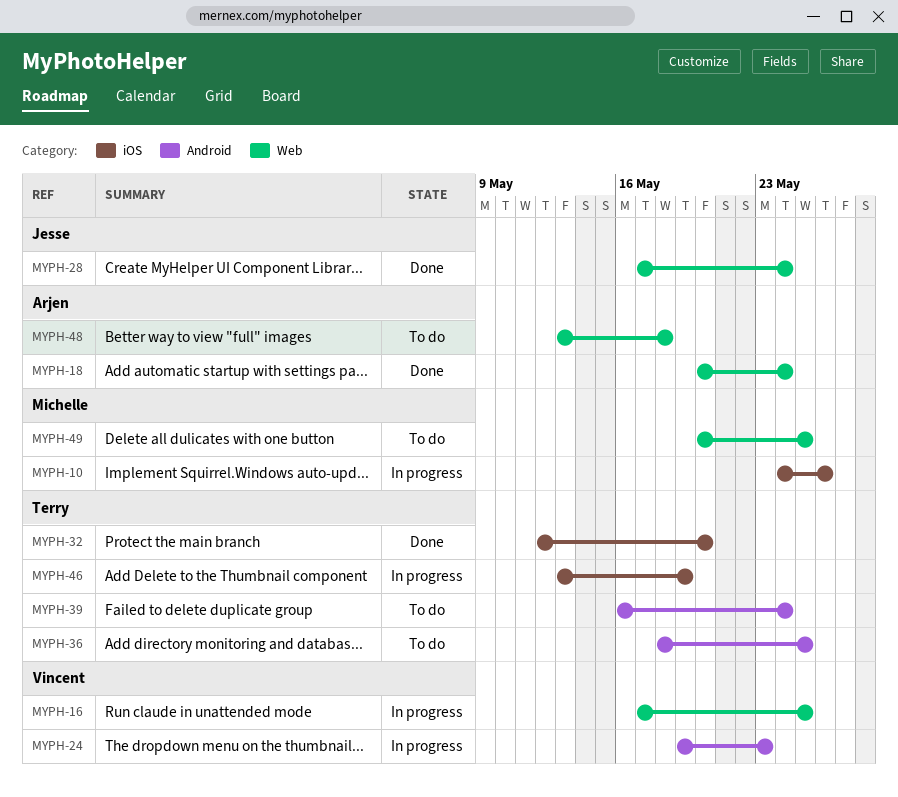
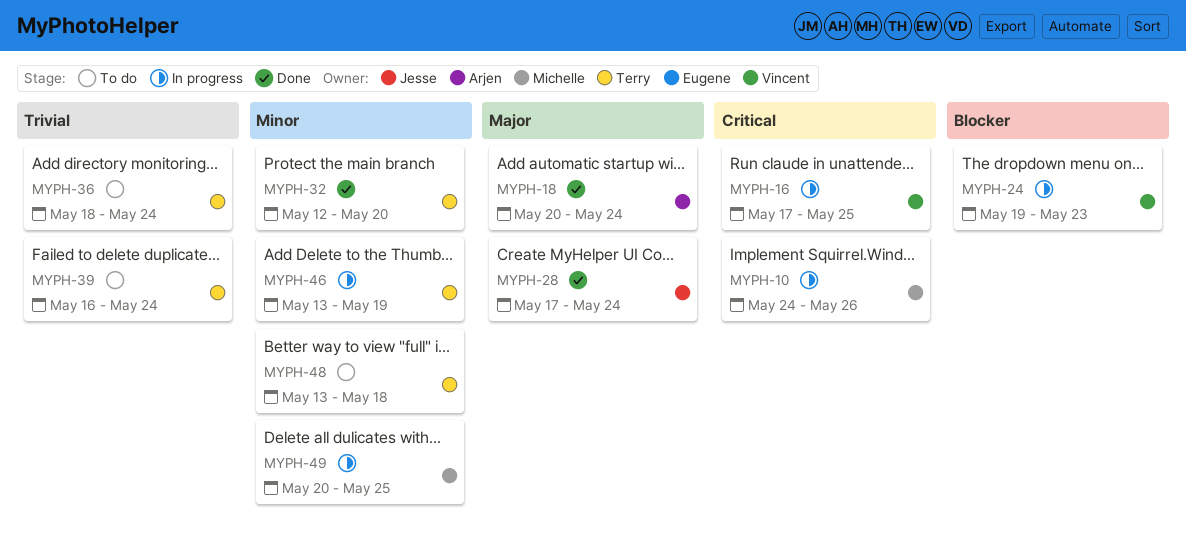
MYPH-36, due: May 25 -> May 24
MYPH-48, owner: Arjen -> Terry
MYPH-49, status: To do -> In progress

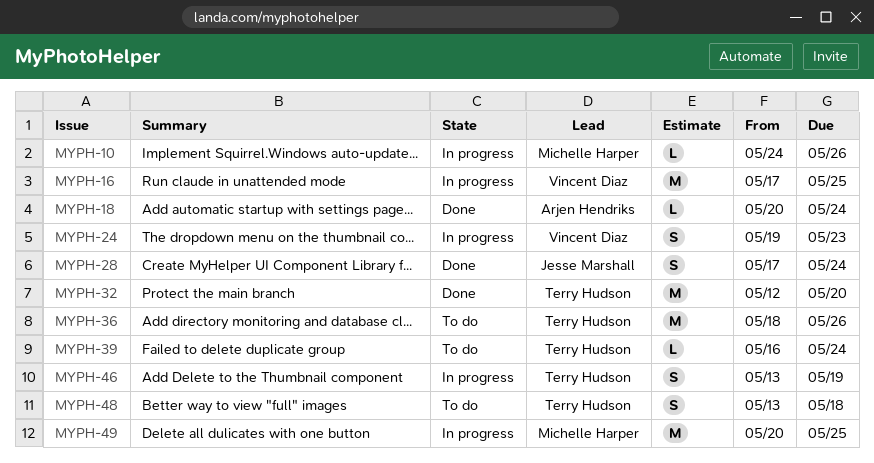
MYPH-36, due: May 24 -> May 26

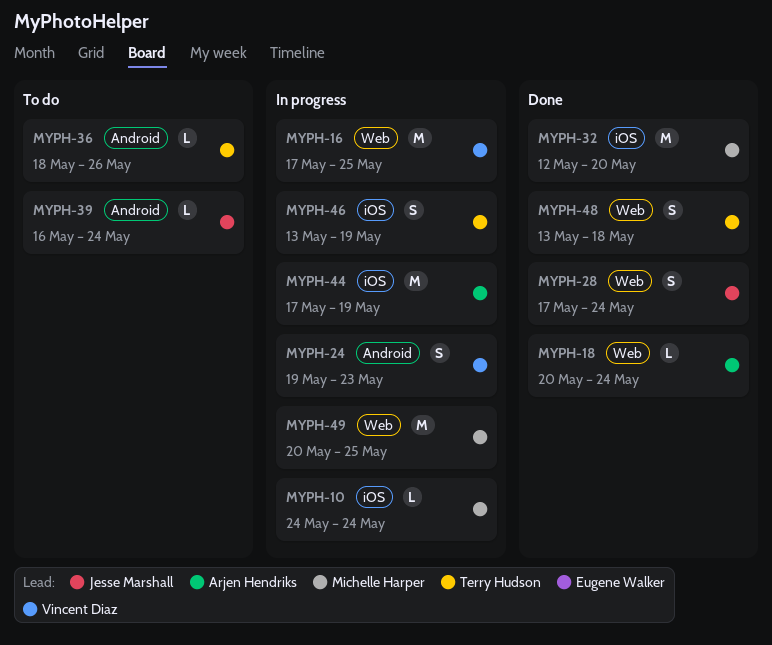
MYPH-10, due: May 26 -> May 24
MYPH-32, owner: Terry Hudson -> Michelle Harper
MYPH-36, estimate: M -> L
MYPH-39, owner: Terry Hudson -> Jesse Marshall
MYPH-44: none -> present
MYPH-48, status: To do -> Done

